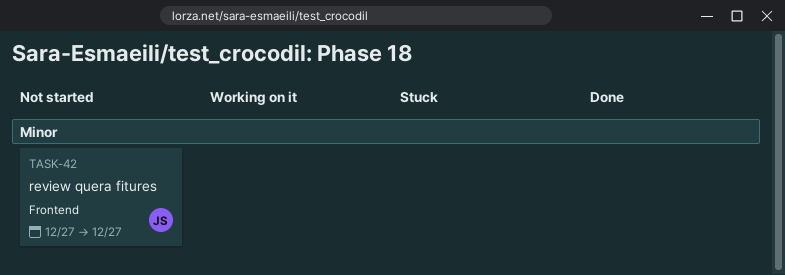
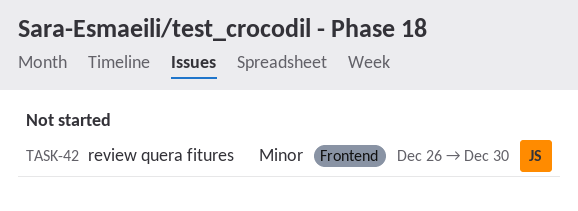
TASK-42, start: Dec 27 -> Dec 26
TASK-42, due: Dec 27 -> Dec 30

